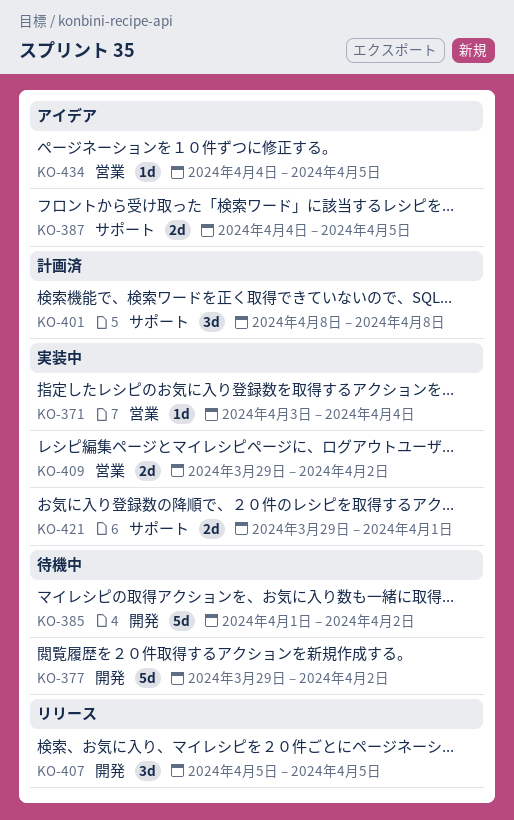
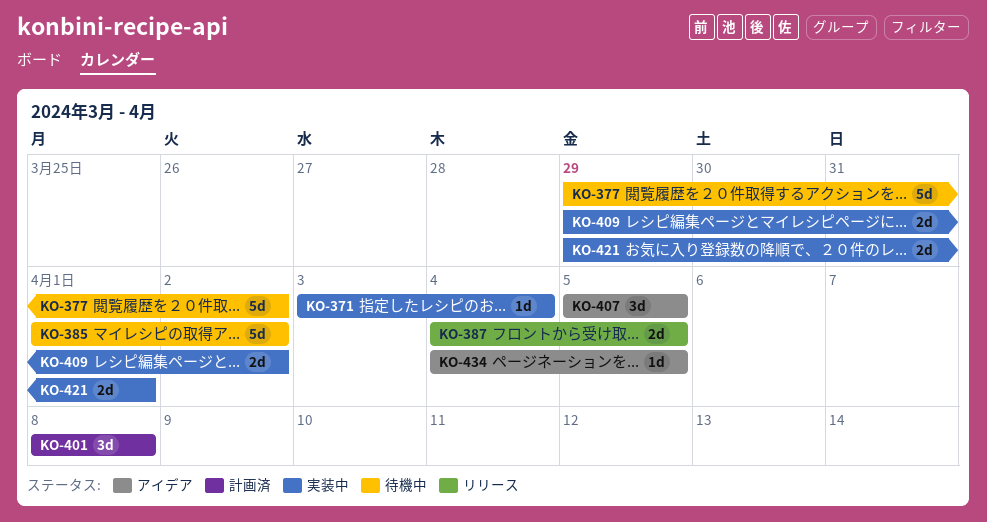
KO-387, status: アイデア -> リリース
KO-407, status: リリース -> アイデア

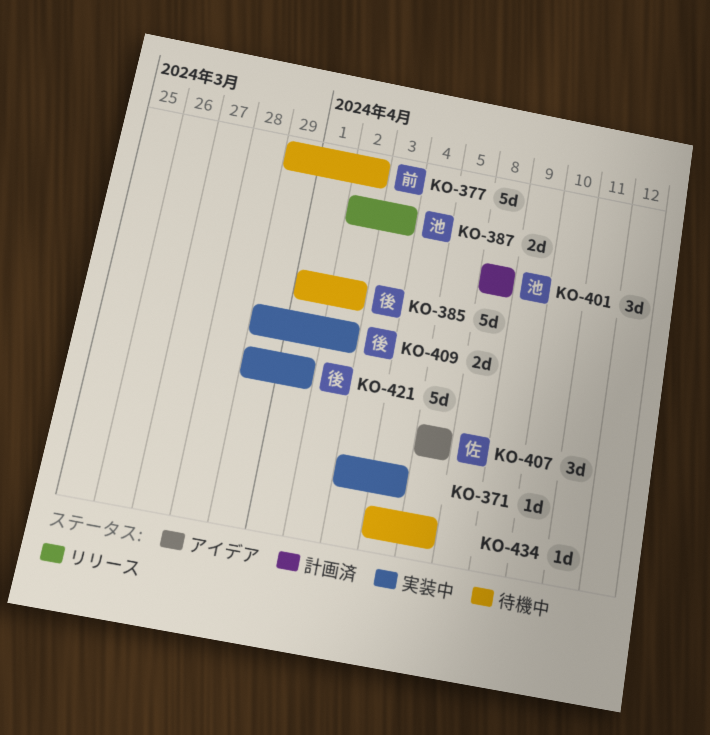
KO-387, start: Apr 4 -> Apr 2
KO-387, due: Apr 5 -> Apr 3
KO-421, estimate: 2d -> 5d
KO-434, status: アイデア -> 待機中

